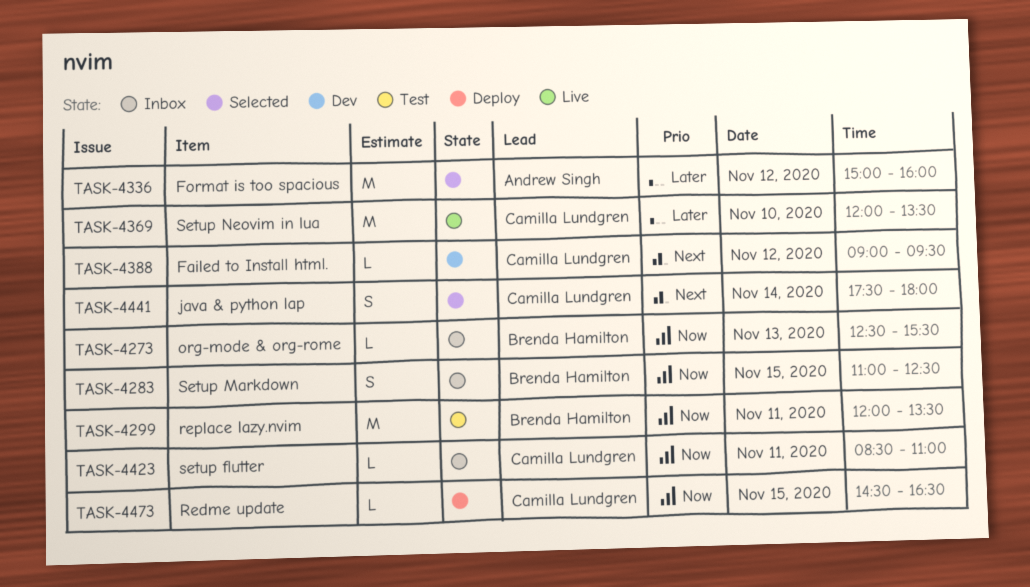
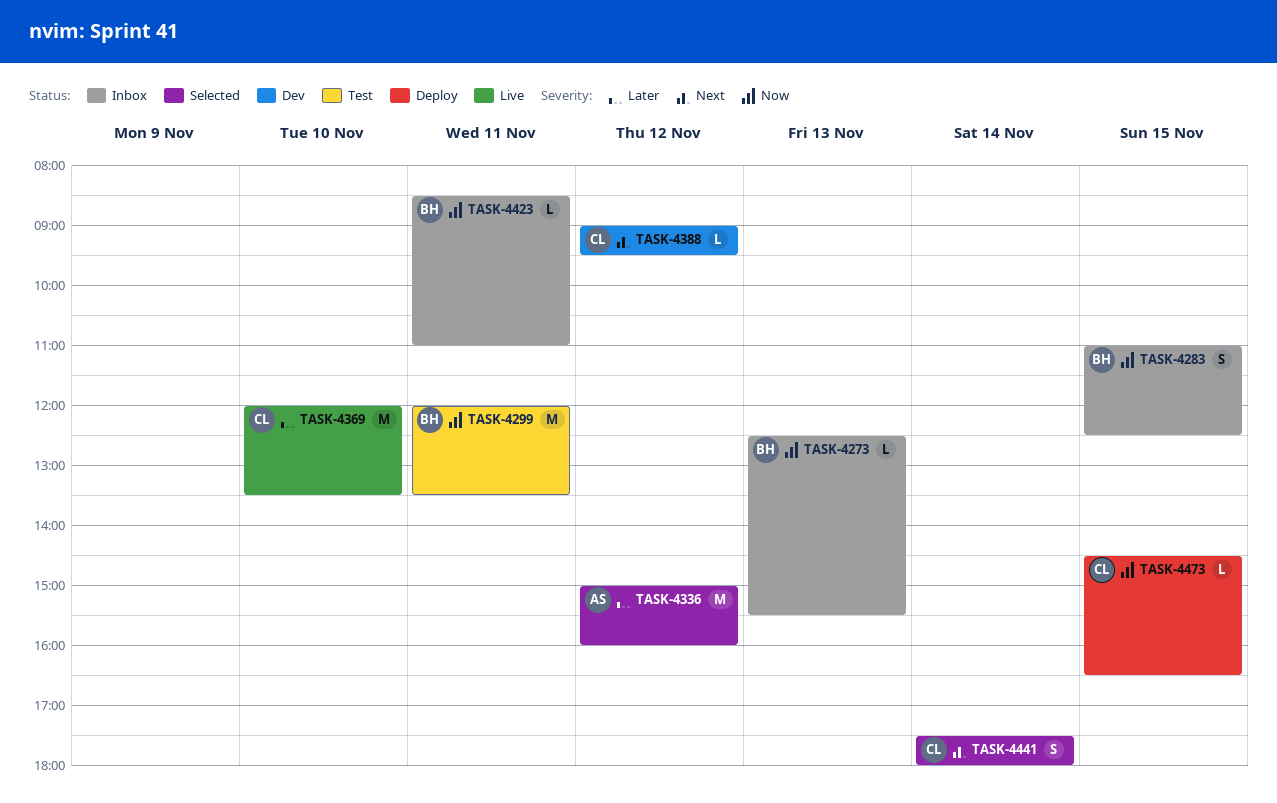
TASK-4423, owner: Camilla Lundgren -> Brenda Hamilton

